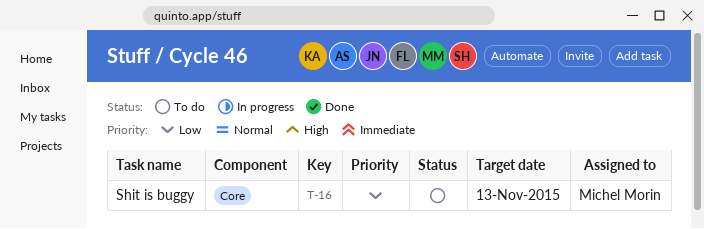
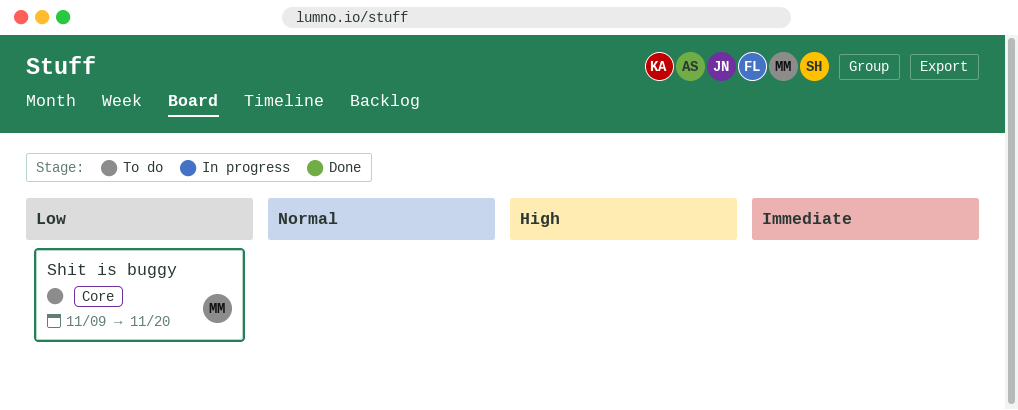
Shit is buggy, due: Nov 13 -> Nov 20

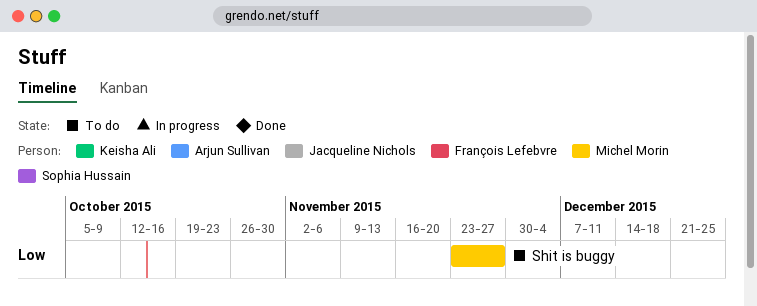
Shit is buggy, start: Nov 9 -> Nov 23
Shit is buggy, due: Nov 20 -> Nov 27

